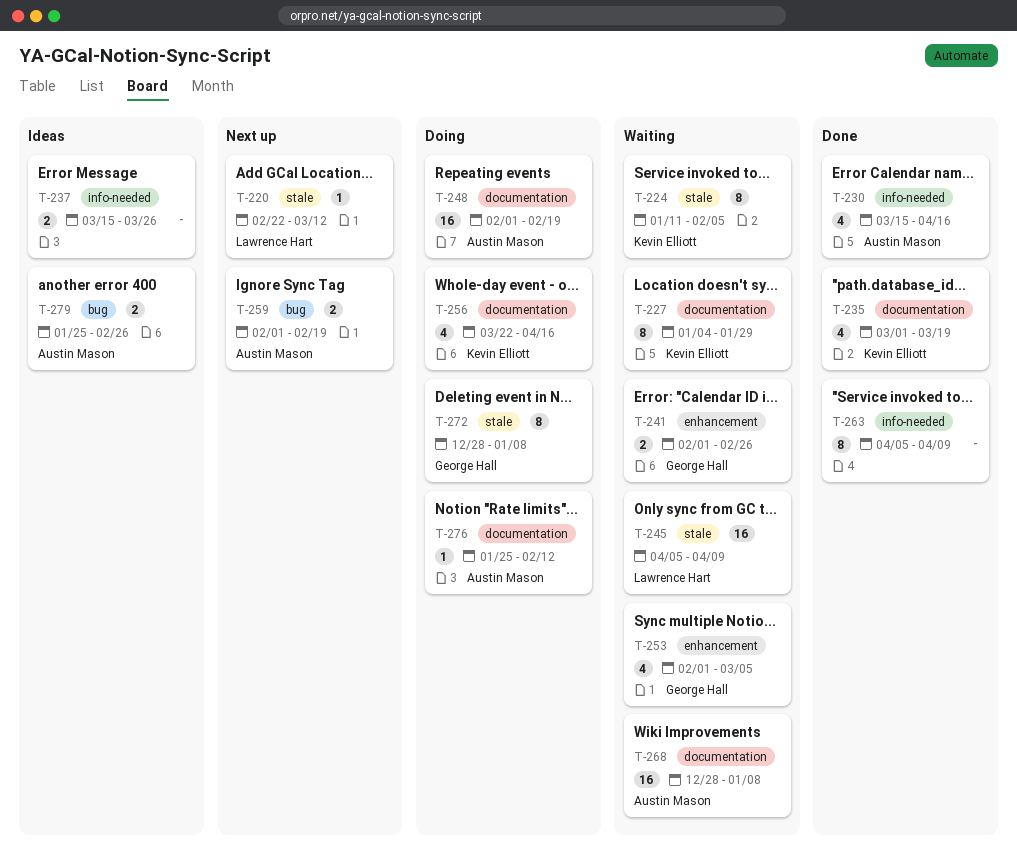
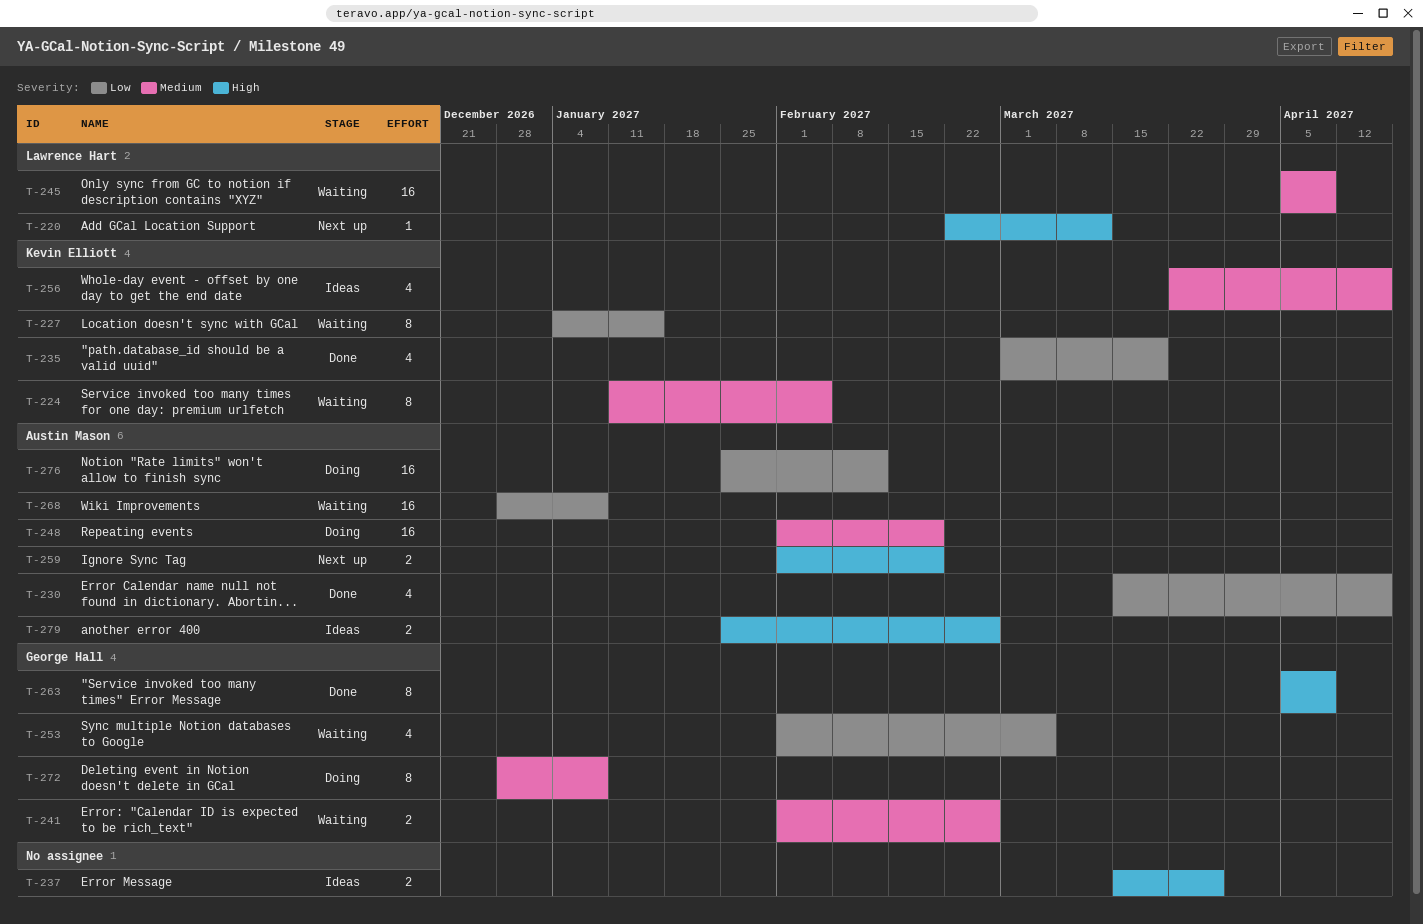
T-227, due: Jan 29 -> Jan 15
T-256, status: Doing -> Ideas
T-263, owner: none -> George Hall
T-276, estimate: 1 -> 16

